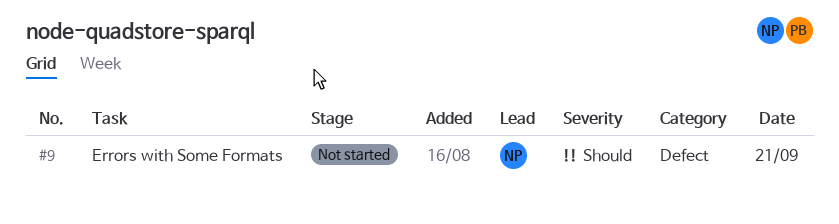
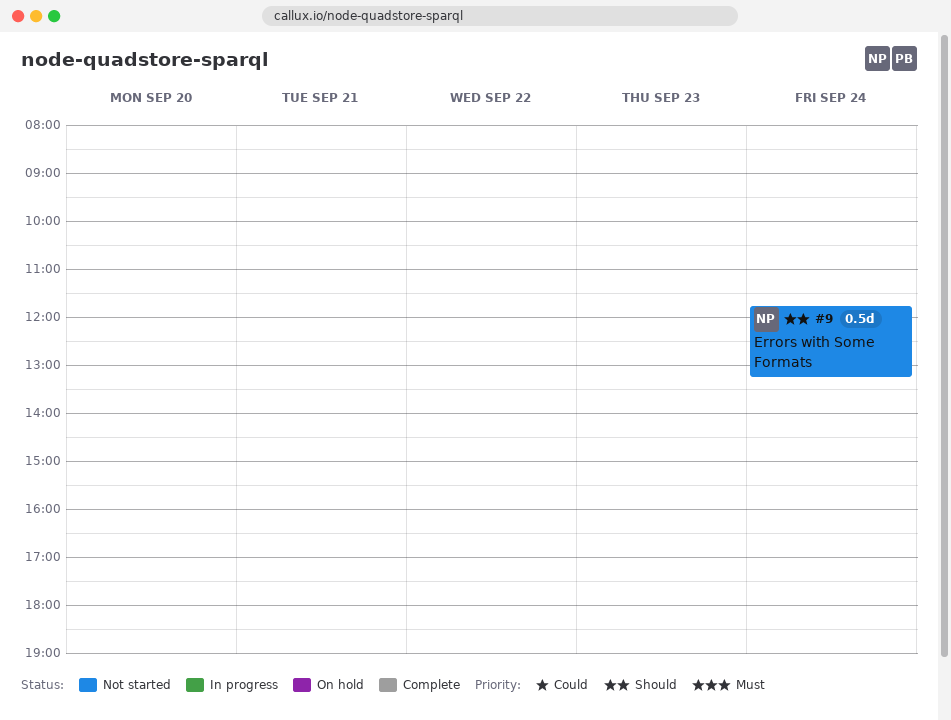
#9, day: Sep 21 -> Sep 24

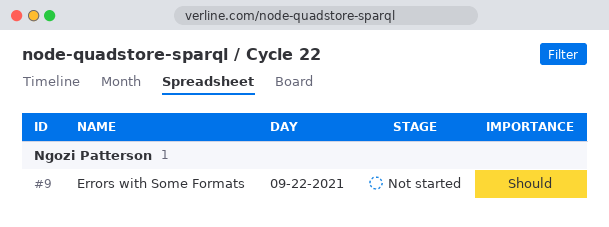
#9, day: Sep 24 -> Sep 22

